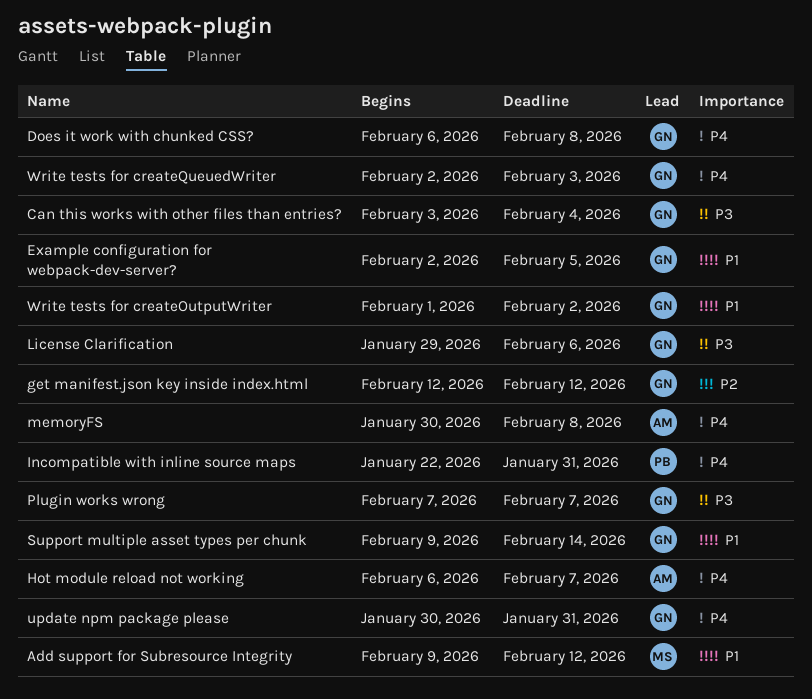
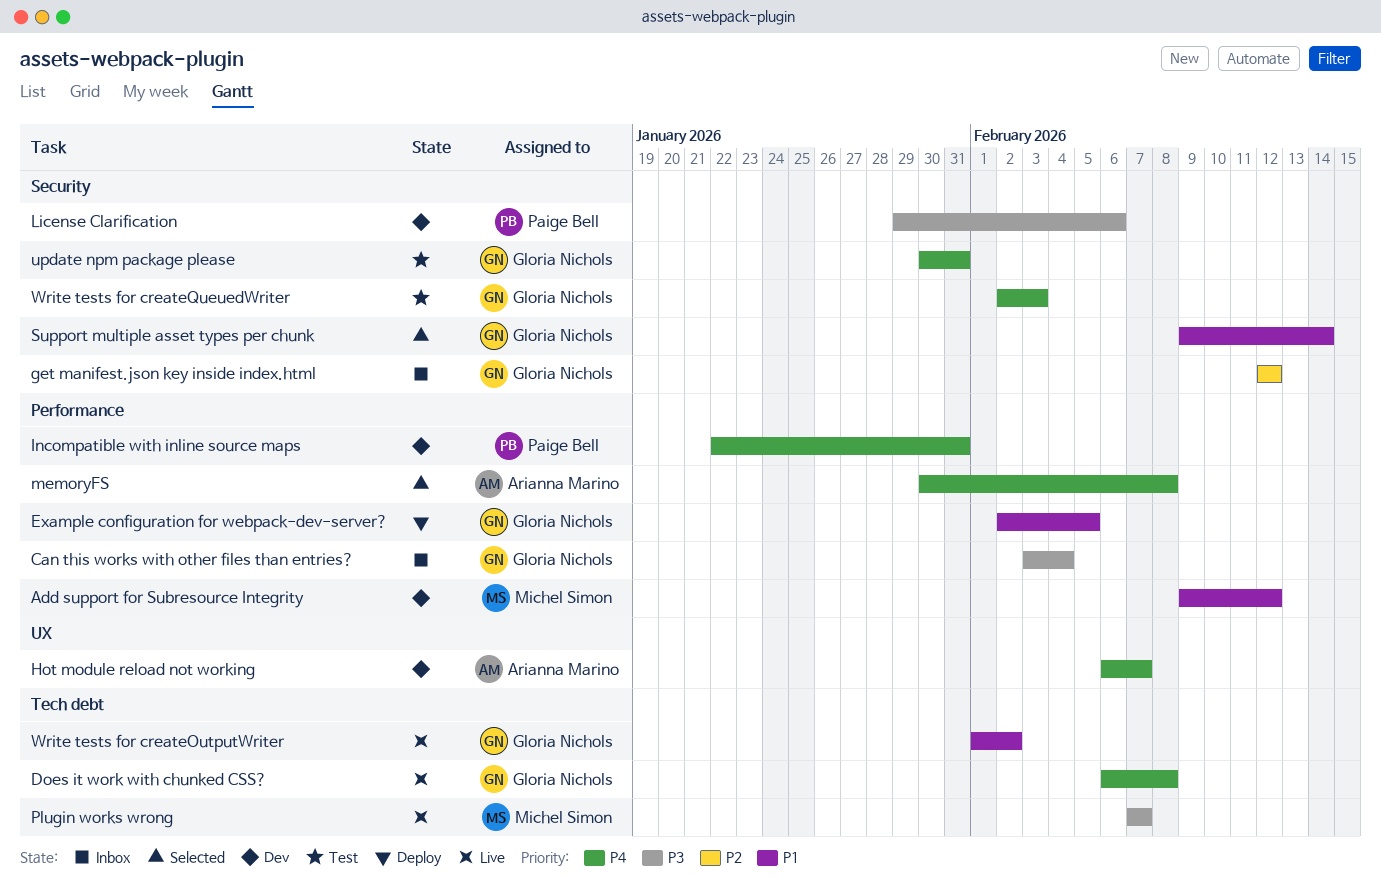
License Clarification, owner: Gloria Nichols -> Paige Bell
Plugin works wrong, owner: Gloria Nichols -> Michel Simon

